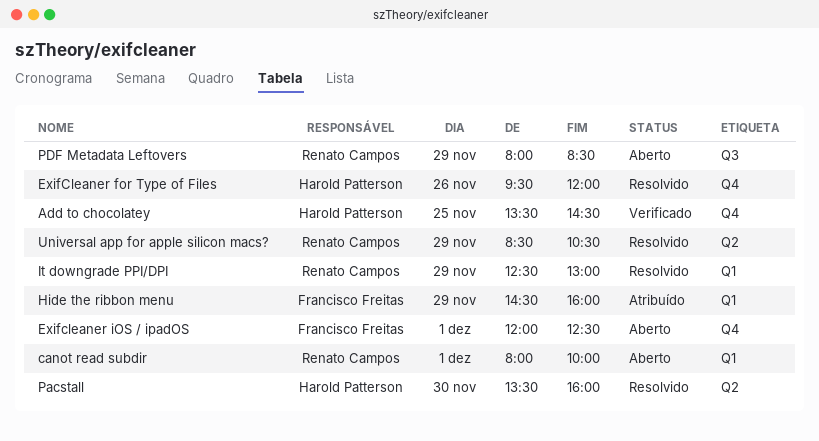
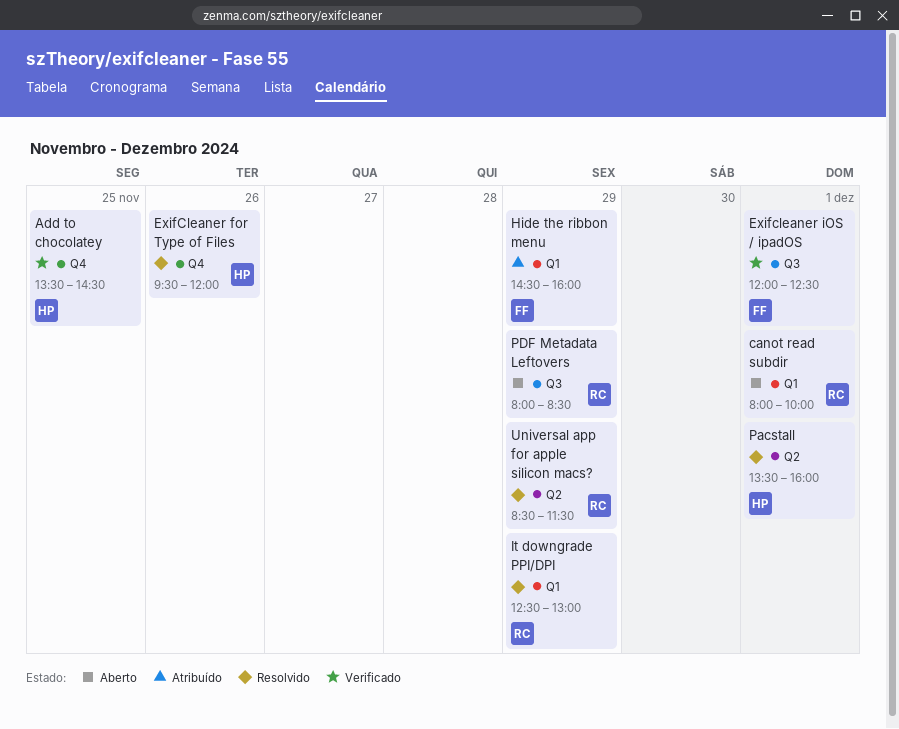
Exifcleaner iOS / ipadOS, status: Aberto -> Verificado
Exifcleaner iOS / ipadOS, label: Q4 -> Q3
Pacstall, day: Nov 30 -> Dec 1
Universal app for apple silicon macs?, ends: 10:30 -> 11:30

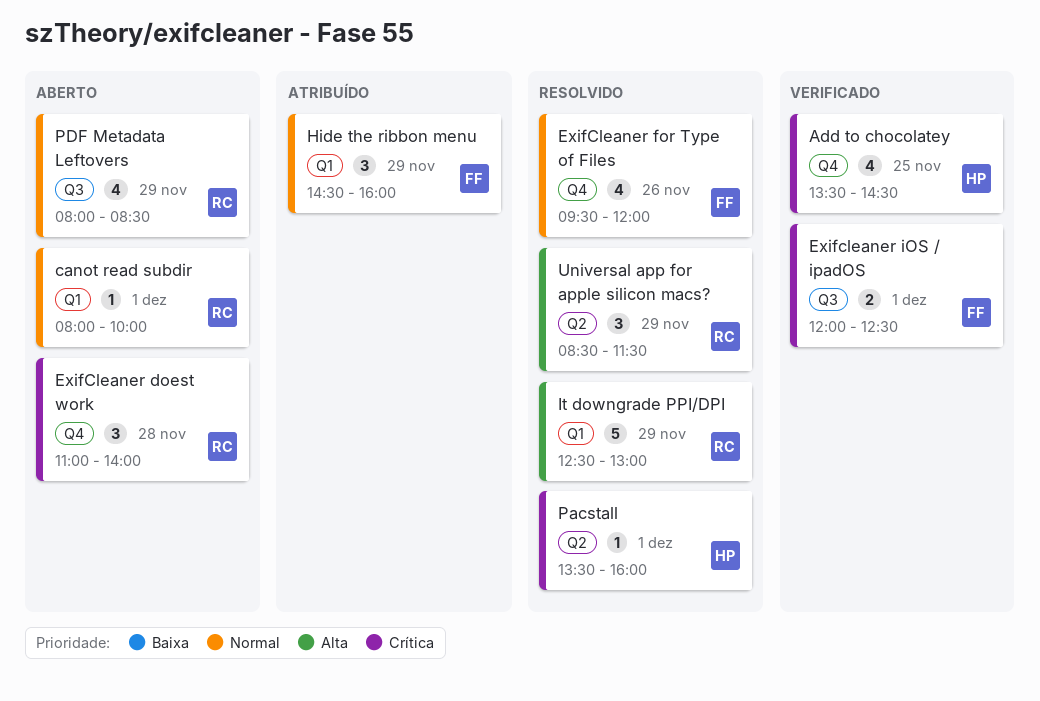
ExifCleaner doest work: none -> present
ExifCleaner for Type of Files, owner: HP -> FF

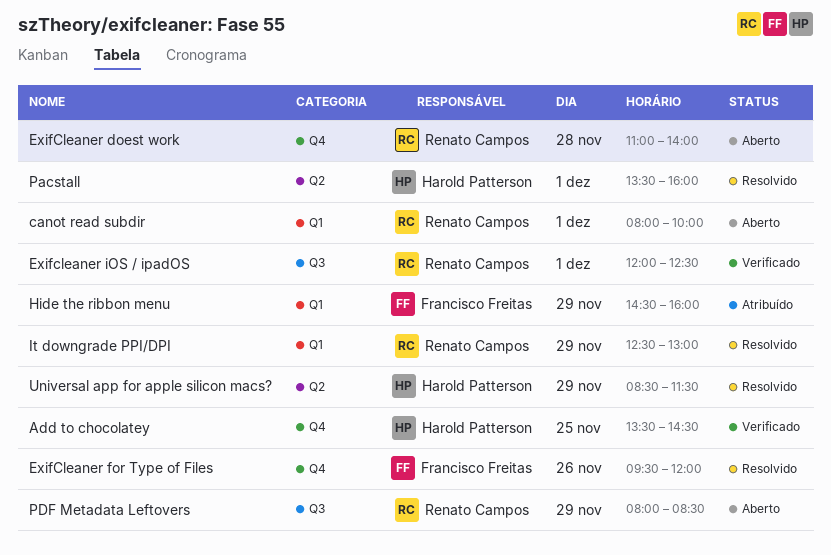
Exifcleaner iOS / ipadOS, owner: Francisco Freitas -> Renato Campos
Universal app for apple silicon macs?, owner: Renato Campos -> Harold Patterson

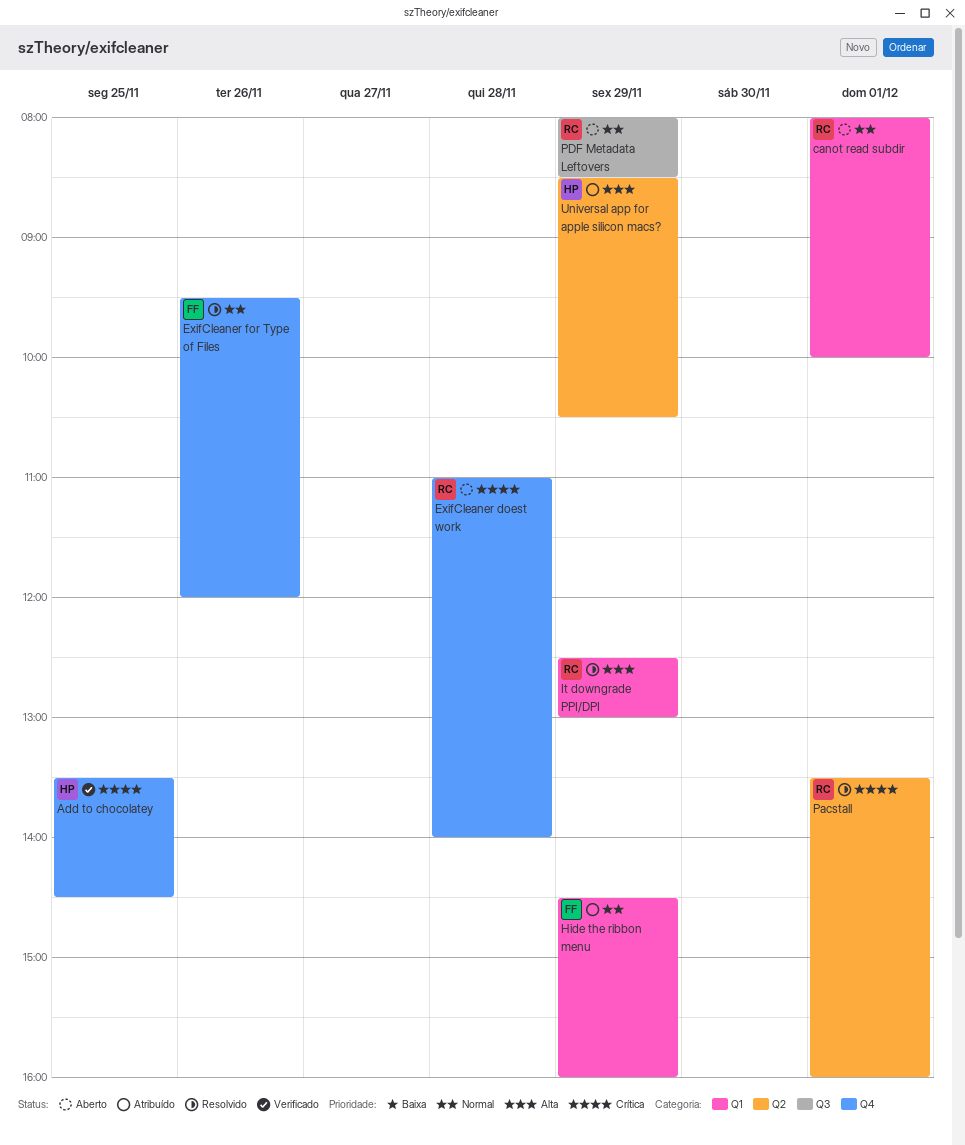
Exifcleaner iOS / ipadOS: present -> none
Pacstall, owner: Harold Patterson -> Renato Campos
Universal app for apple silicon macs?, status: Resolvido -> Atribuído
Universal app for apple silicon macs?, ends: 11:30 -> 10:30

